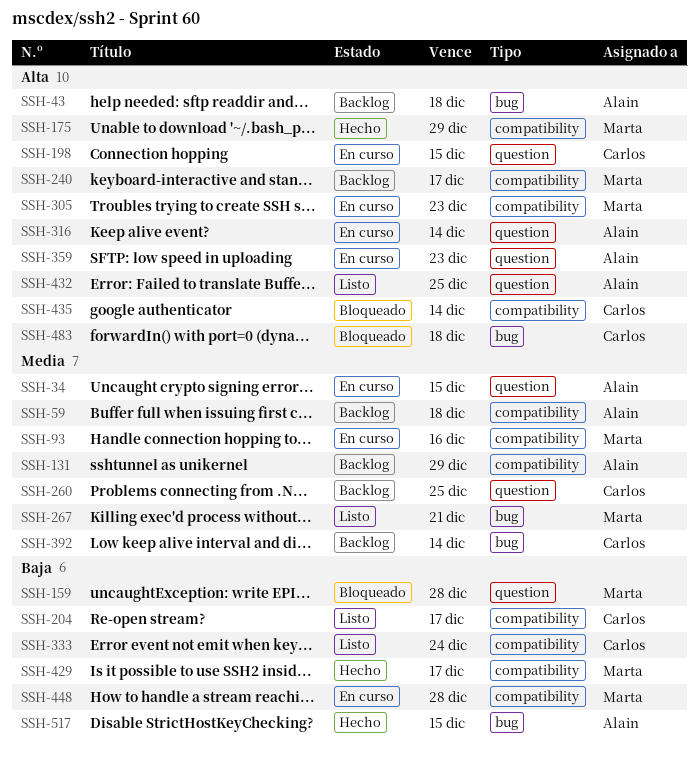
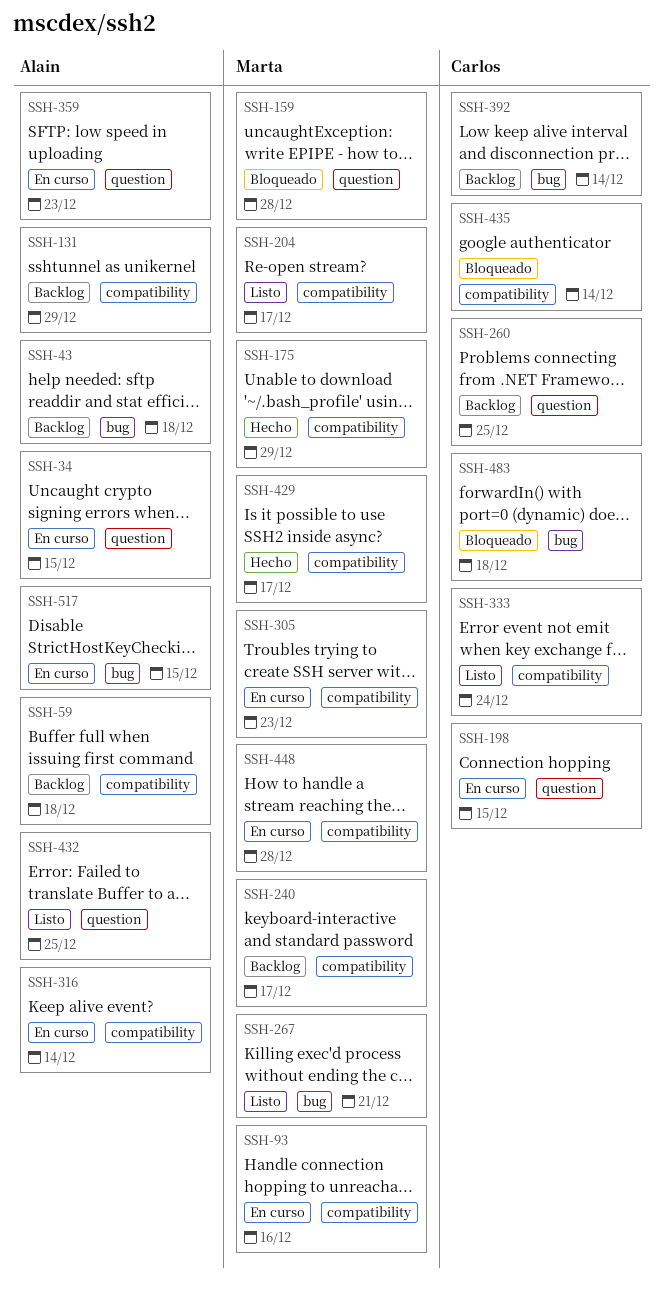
SSH-204, owner: Carlos -> Marta
SSH-316, label: question -> compatibility
SSH-517, status: Hecho -> En curso

